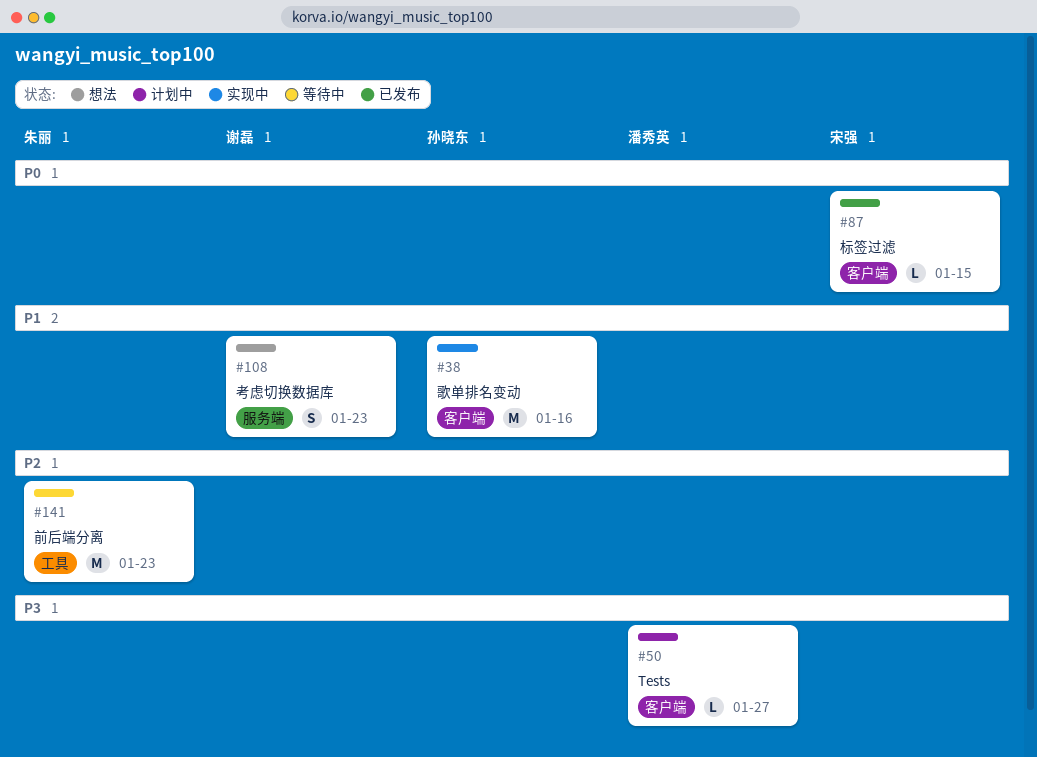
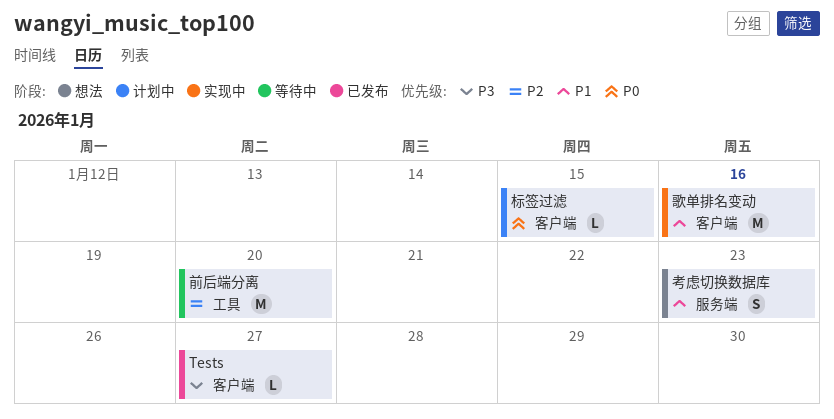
Tests, status: 计划中 -> 已发布
前后端分离, due: Jan 23 -> Jan 20
标签过滤, status: 已发布 -> 计划中

